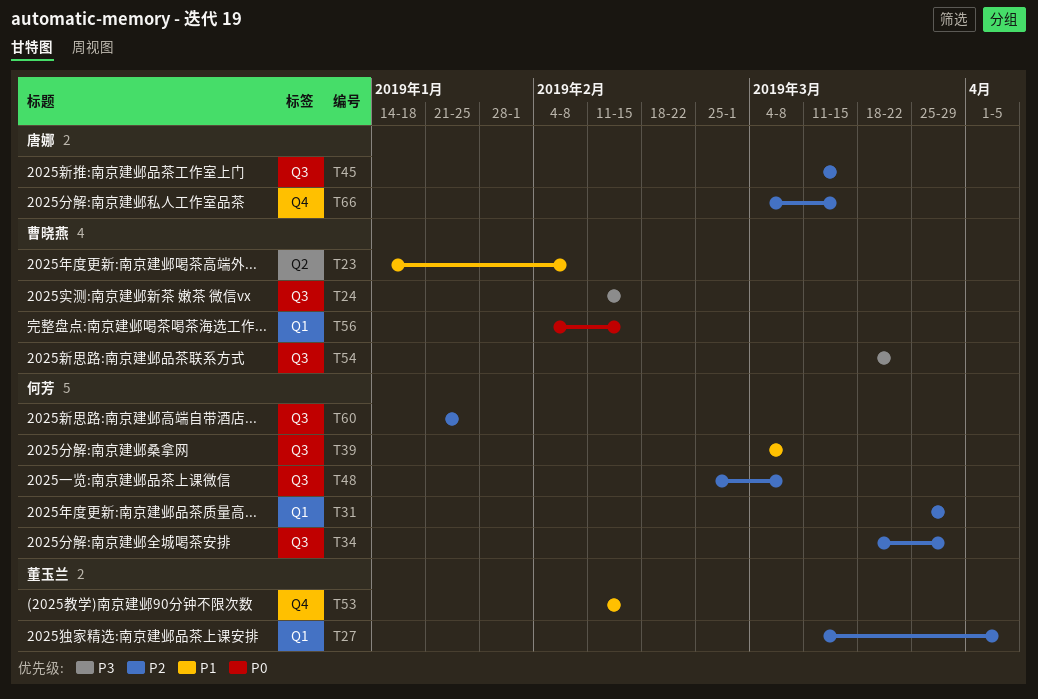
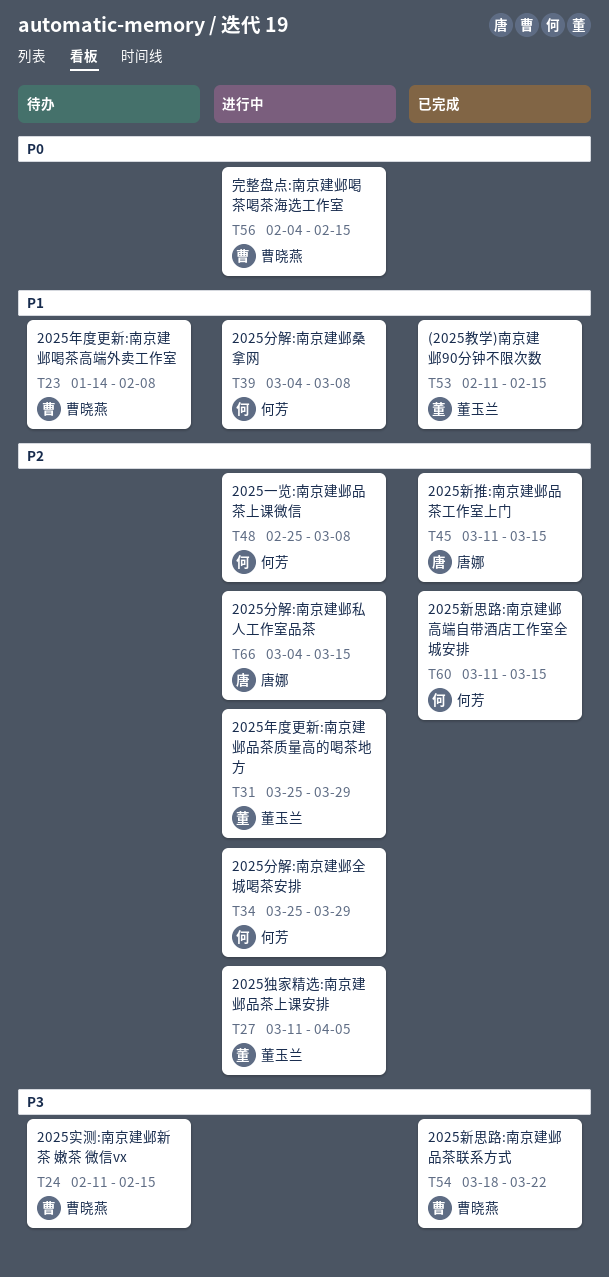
T31, owner: 何芳 -> 董玉兰
T34, start: Mar 18 -> Mar 25
T60, start: Jan 21 -> Mar 11
T60, due: Jan 25 -> Mar 15

